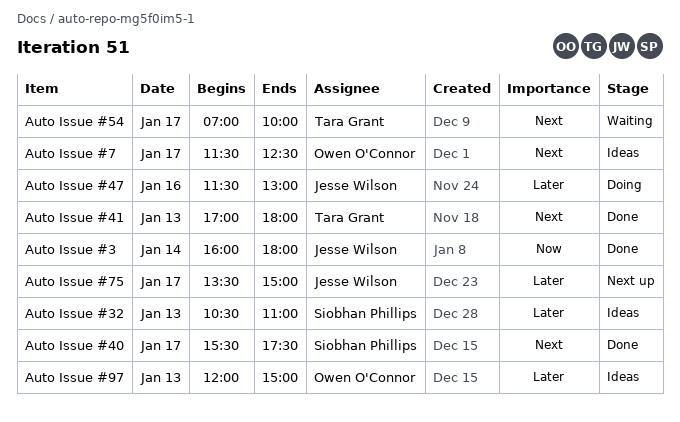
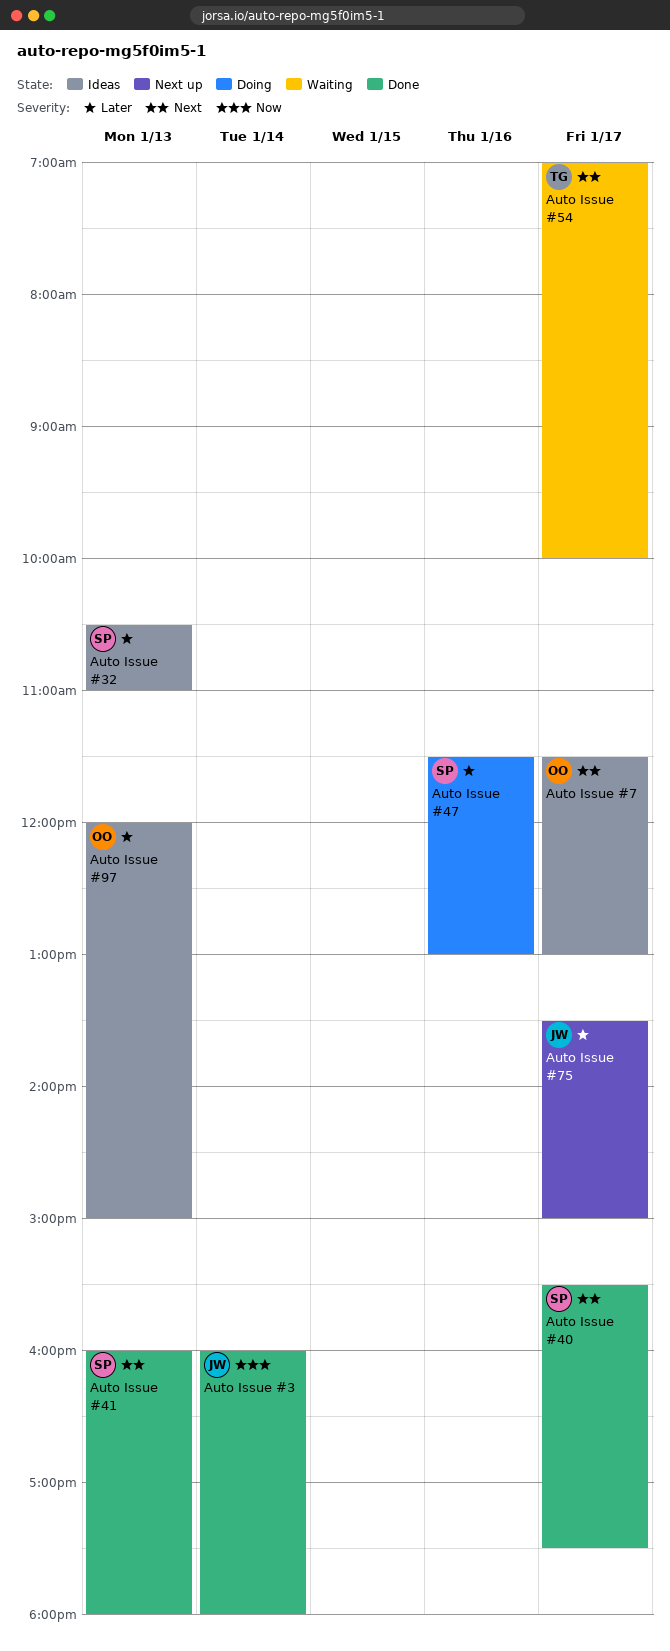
Auto Issue #41, owner: Tara Grant -> Siobhan Phillips
Auto Issue #41, begins: 17:00 -> 16:00
Auto Issue #47, owner: Jesse Wilson -> Siobhan Phillips
Auto Issue #7, ends: 12:30 -> 13:00

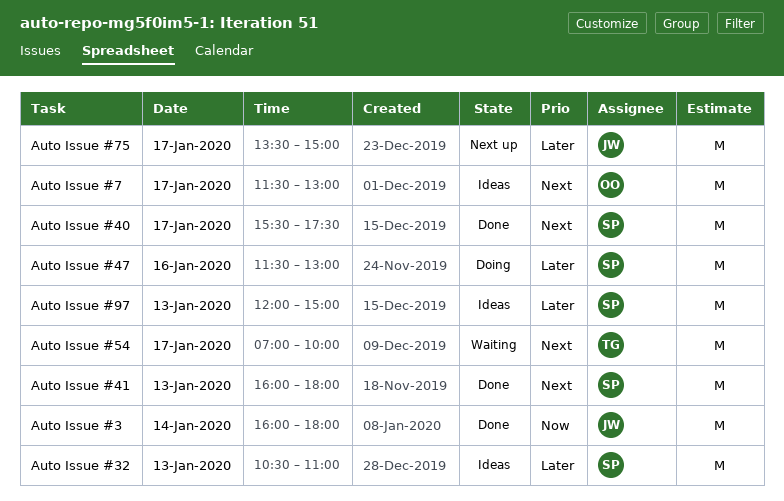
Auto Issue #97, owner: OO -> SP

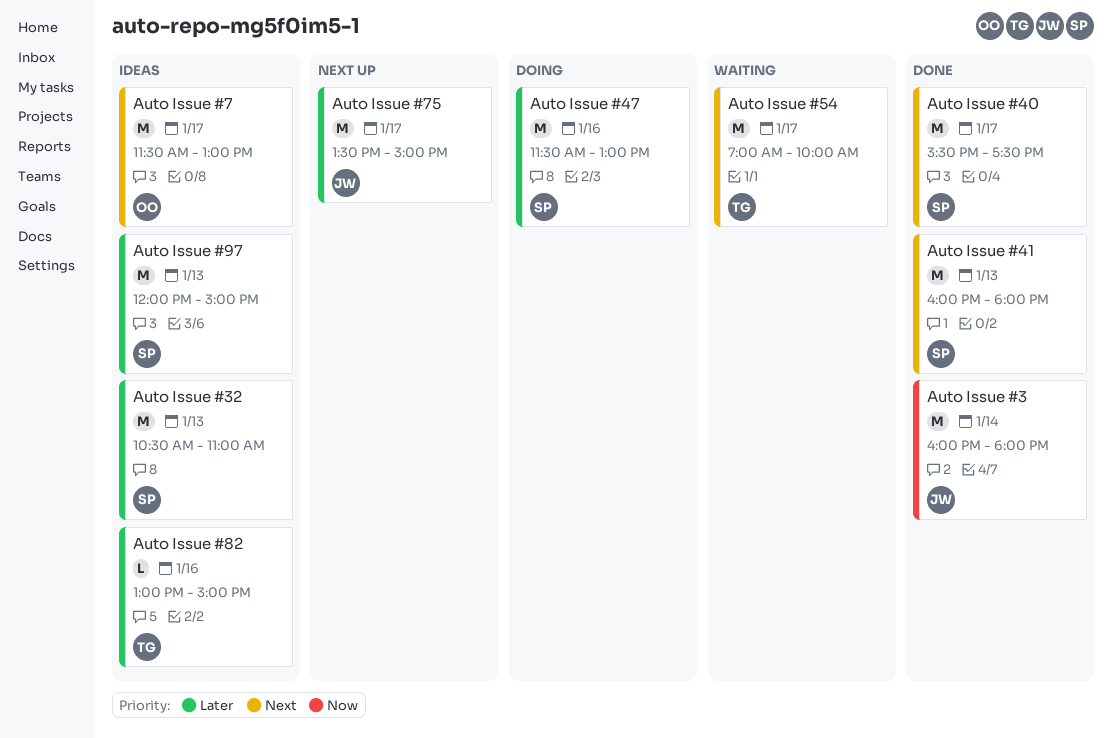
Auto Issue #82: none -> present

